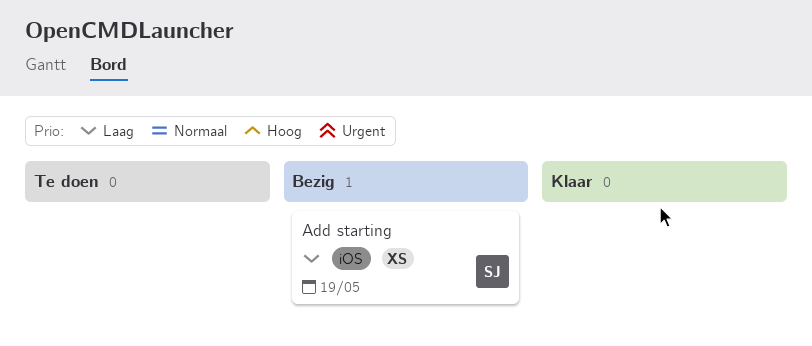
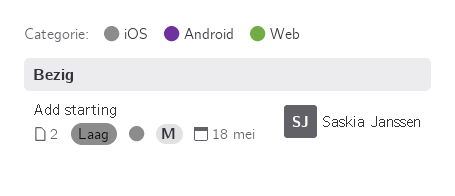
Add starting, estimate: XS -> M
Add starting, due: May 19 -> May 18

